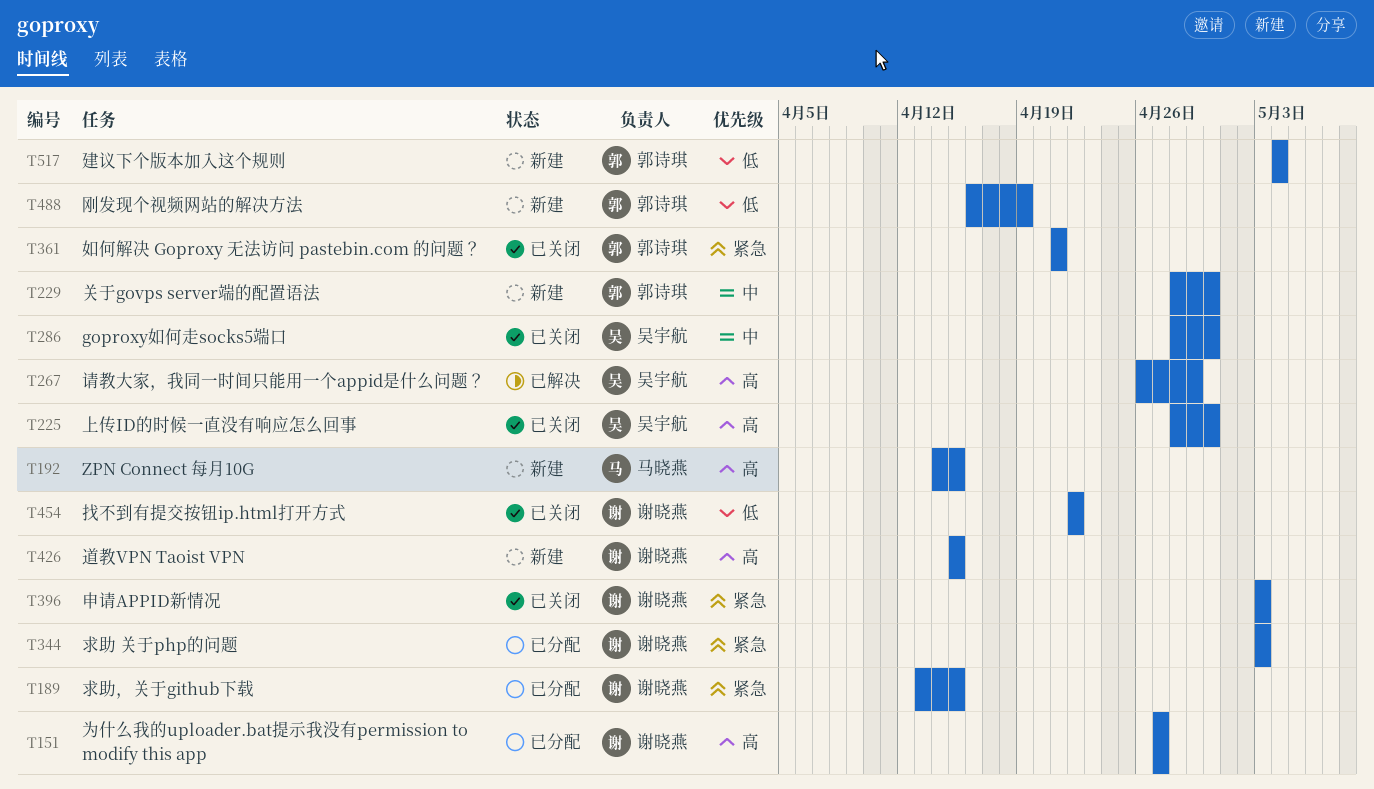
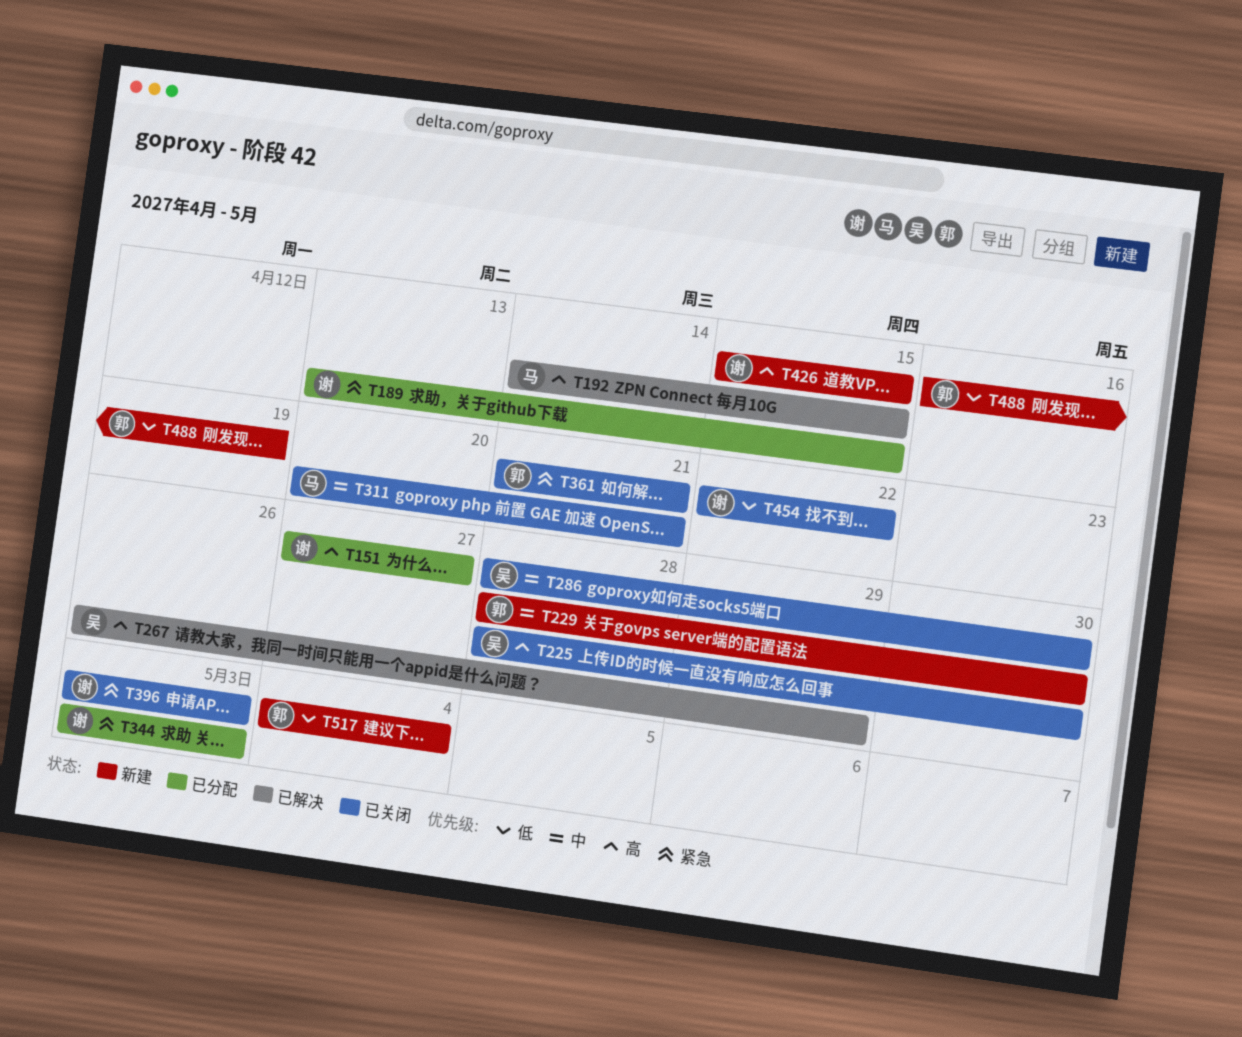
T192, status: 新建 -> 已解决
T311: none -> present

